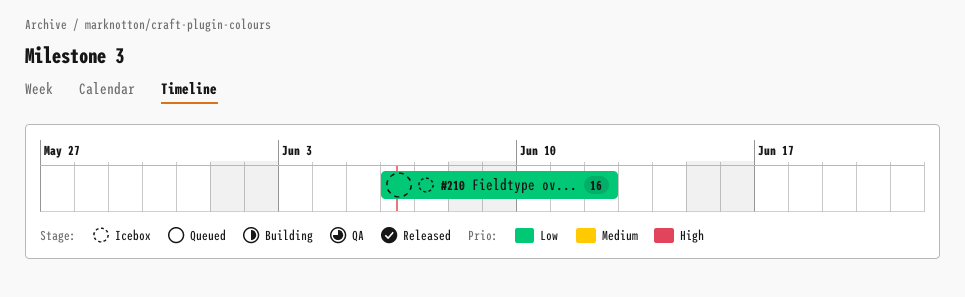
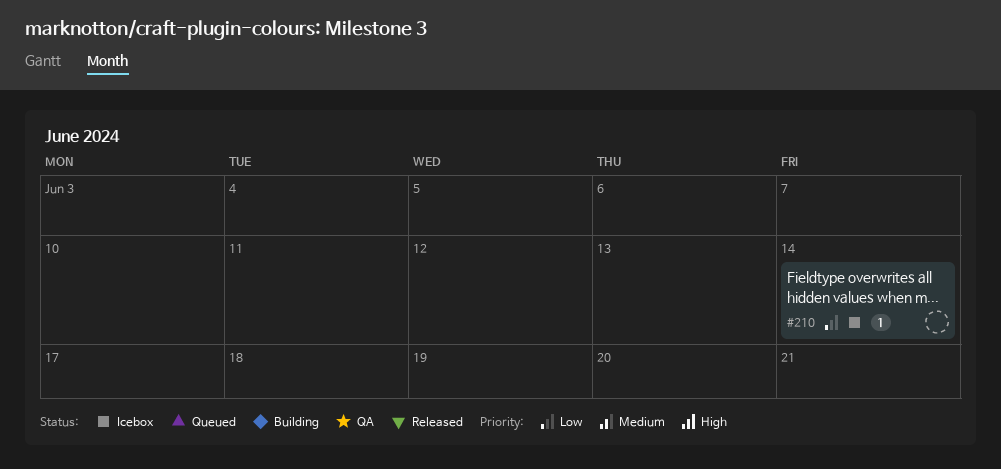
#210, estimate: 16 -> 1
#210, due: Jun 12 -> Jun 14

